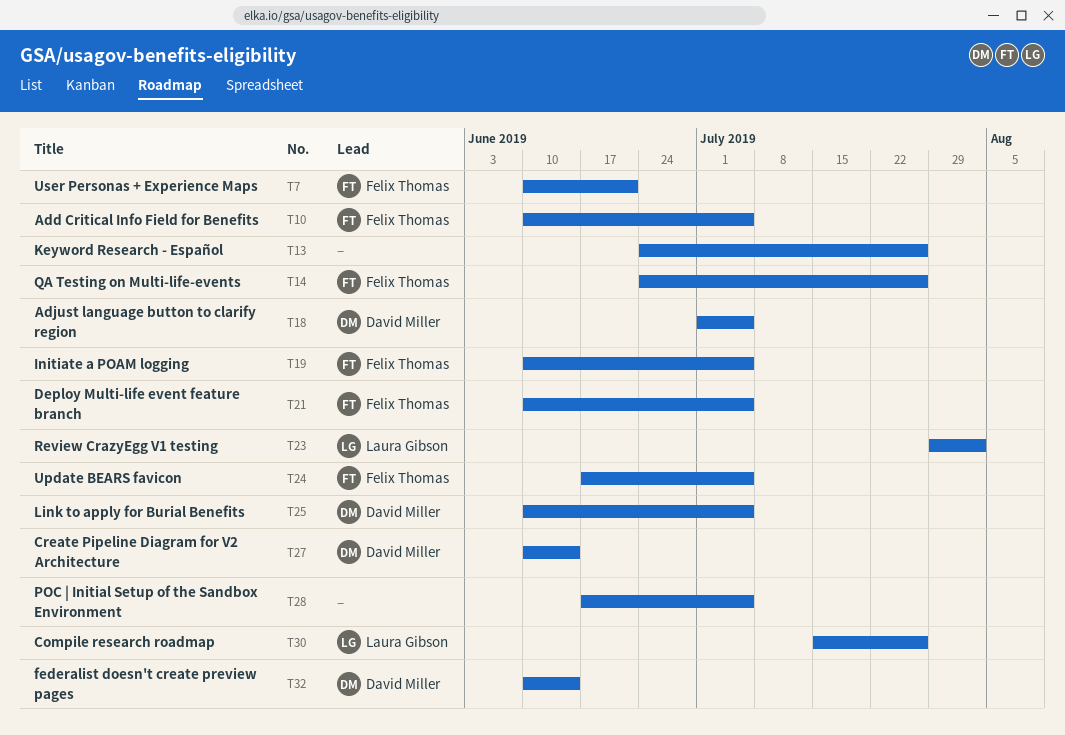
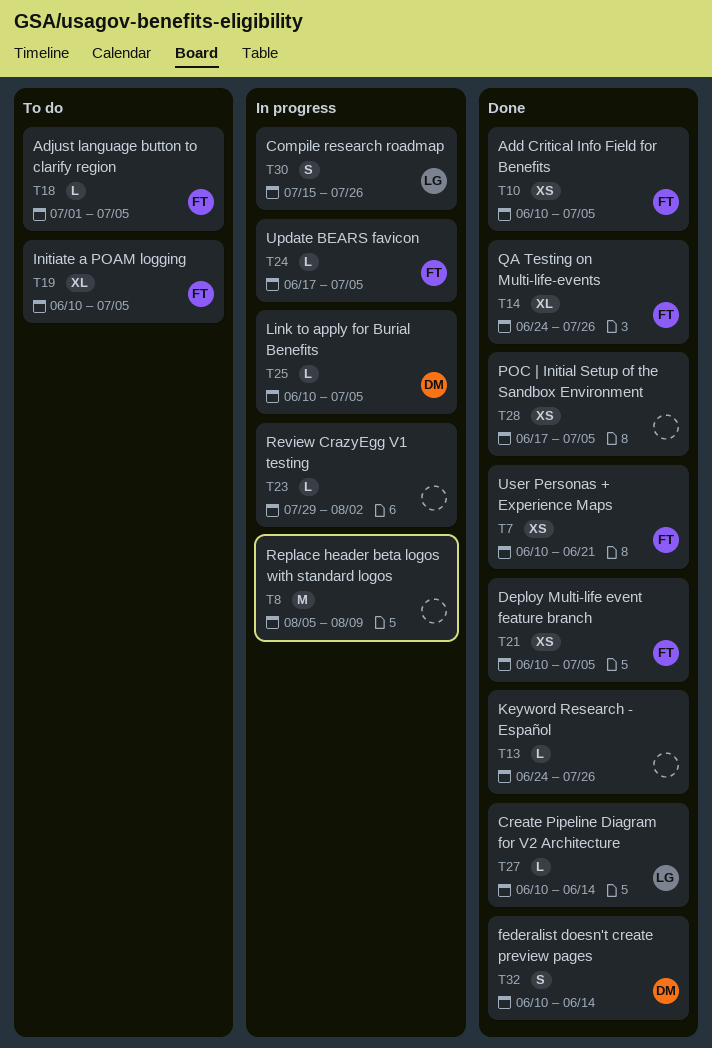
T8: none -> present
T18, owner: David Miller -> Felix Thomas
T23, owner: Laura Gibson -> none
T27, owner: David Miller -> Laura Gibson

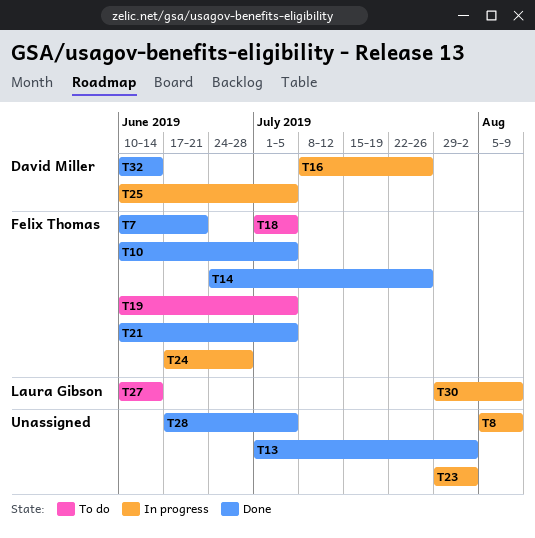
T13, start: Jun 24 -> Jul 1
T13, due: Jul 26 -> Aug 2
T16: none -> present
T24, due: Jul 5 -> Jun 28
T27, status: Done -> To do
T30, start: Jul 15 -> Jul 29
T30, due: Jul 26 -> Aug 9

